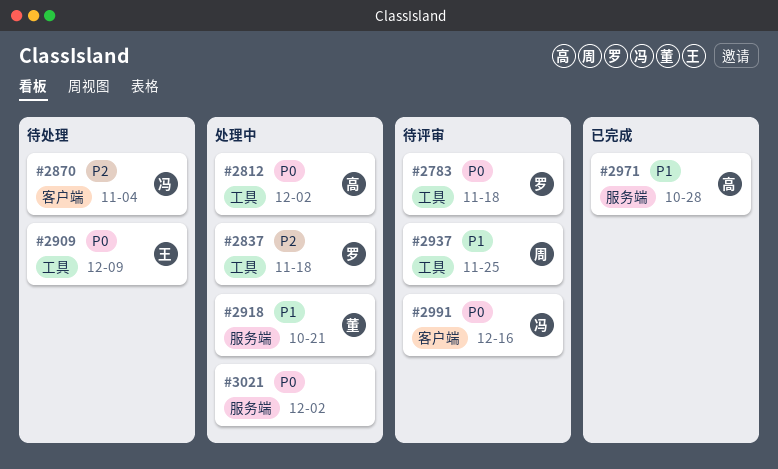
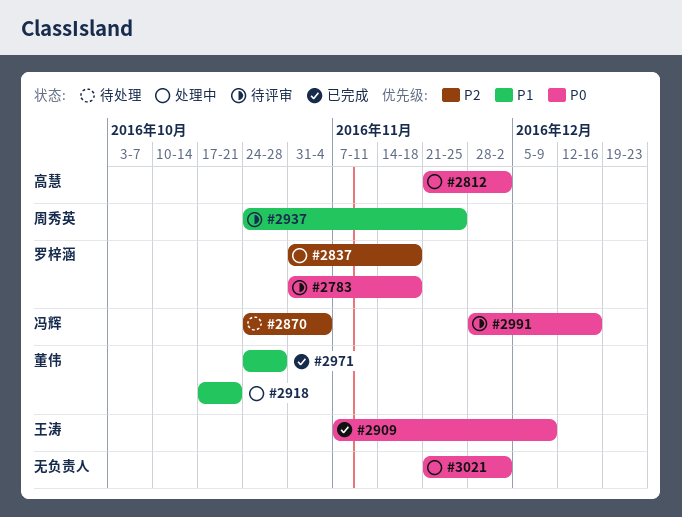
#2909, status: 待处理 -> 已完成
#2971, owner: 高慧 -> 董伟

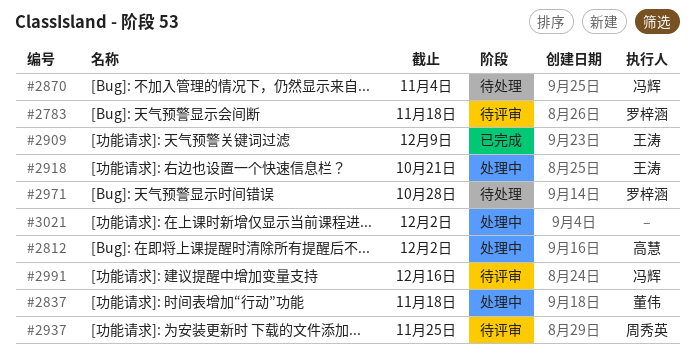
#2837, owner: 罗梓涵 -> 董伟
#2918, owner: 董伟 -> 王涛
#2971, status: 已完成 -> 待处理
#2971, owner: 董伟 -> 罗梓涵

